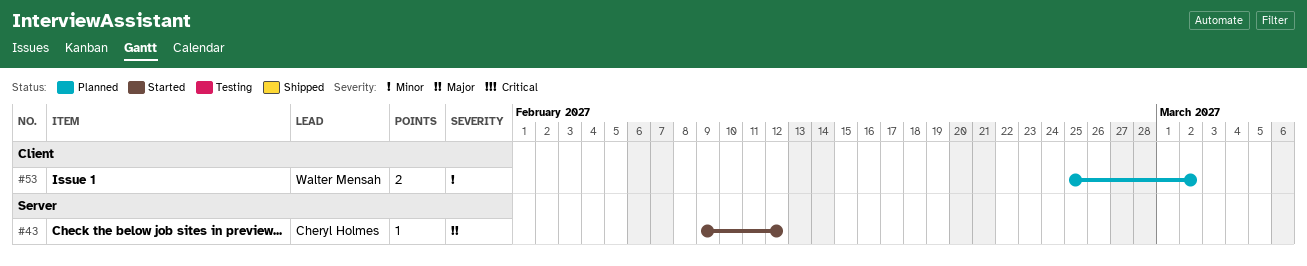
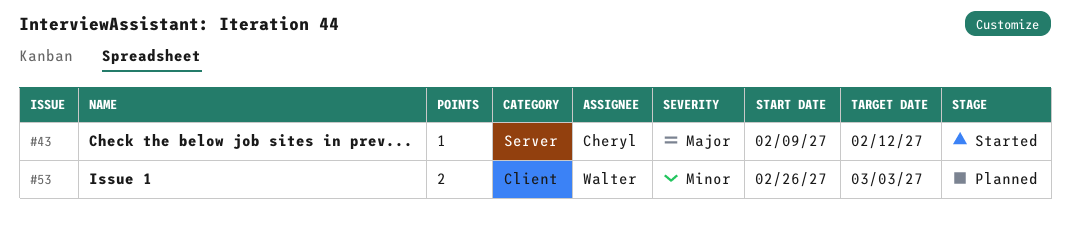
#53, start: Feb 25 -> Feb 26
#53, due: Mar 2 -> Mar 3

